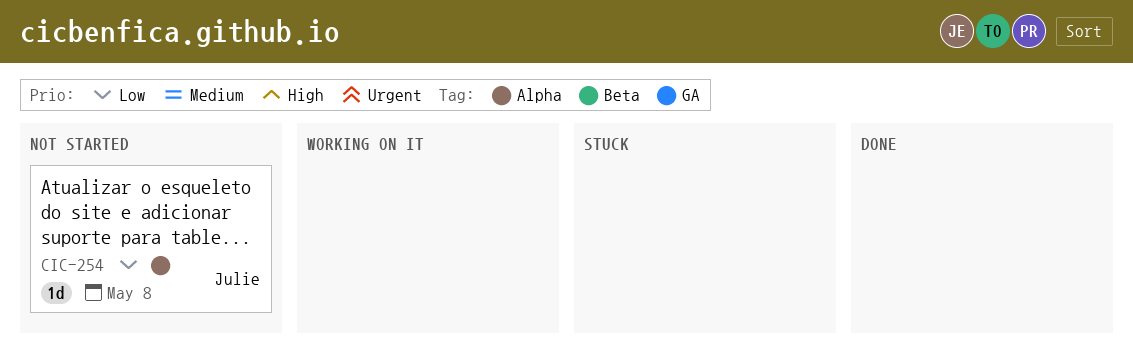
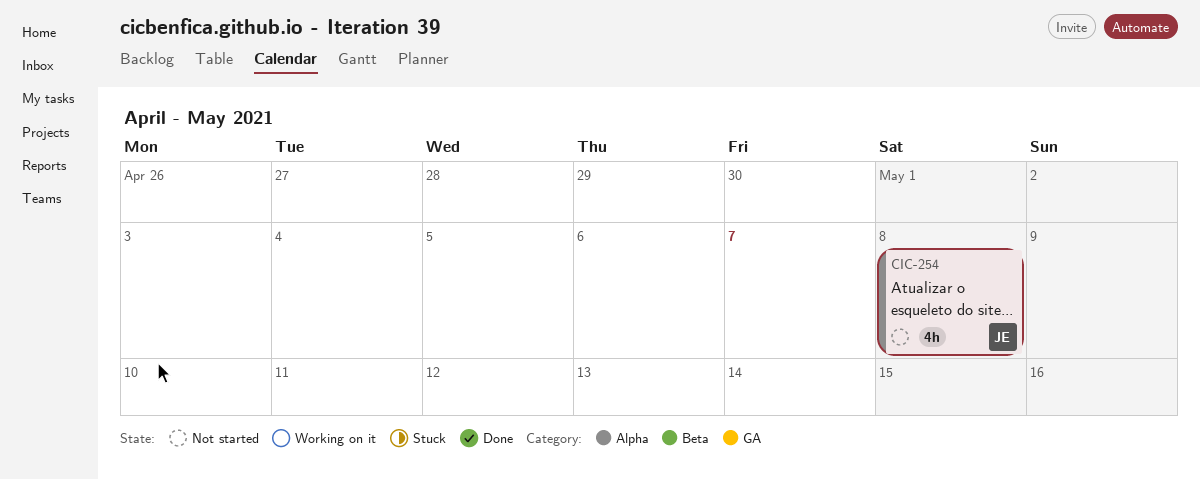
CIC-254, estimate: 1d -> 4h

